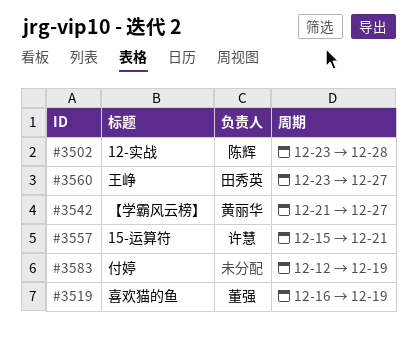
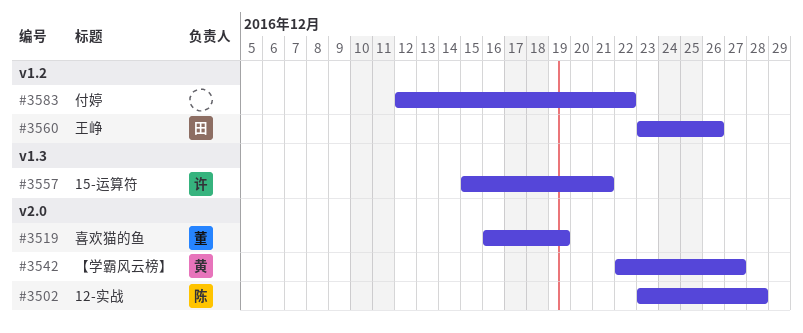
#3542, start: Dec 21 -> Dec 22
#3560, due: Dec 27 -> Dec 26
#3583, due: Dec 19 -> Dec 22

